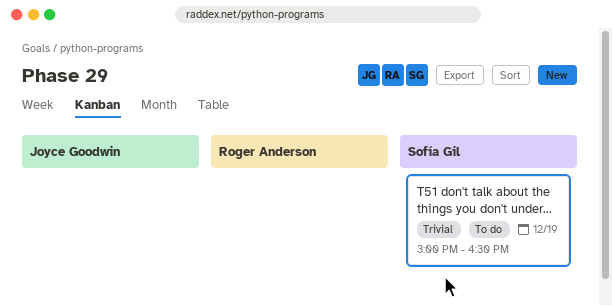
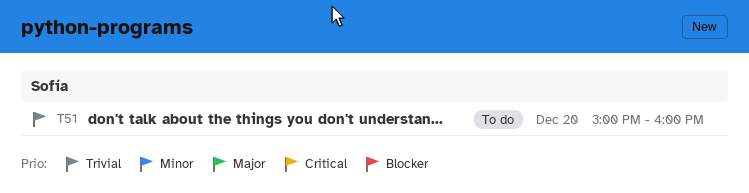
T51, day: Dec 19 -> Dec 20
T51, ends: 16:30 -> 16:00

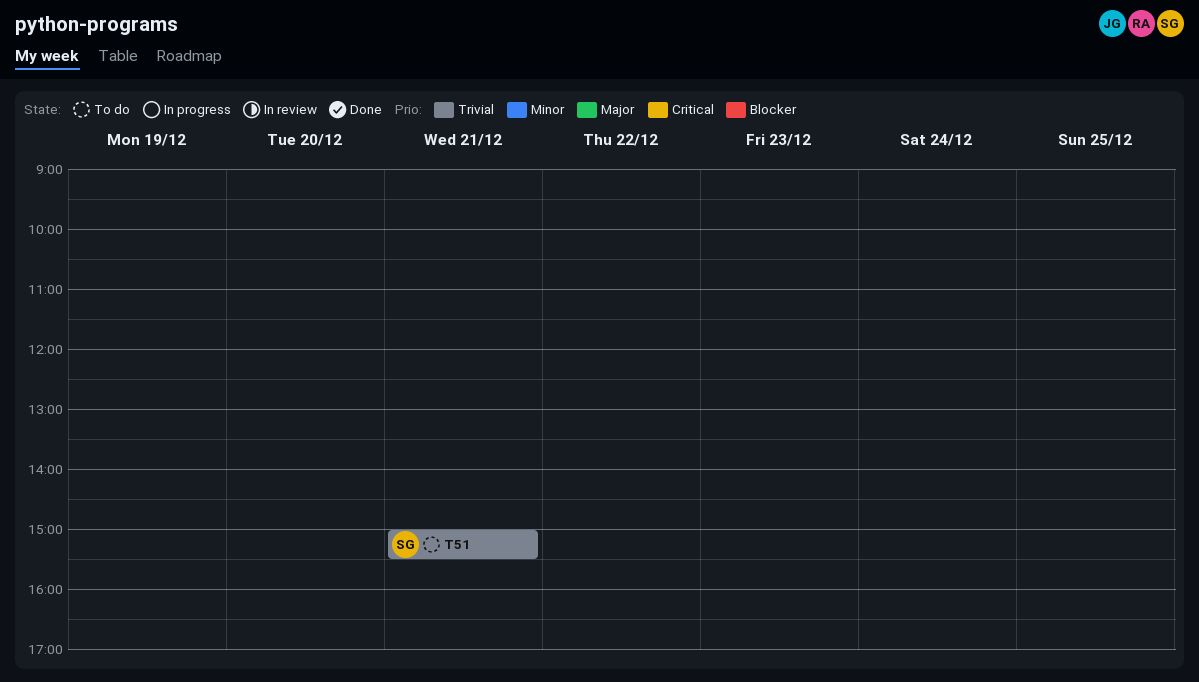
T51, day: Dec 20 -> Dec 21
T51, ends: 16:00 -> 15:30

